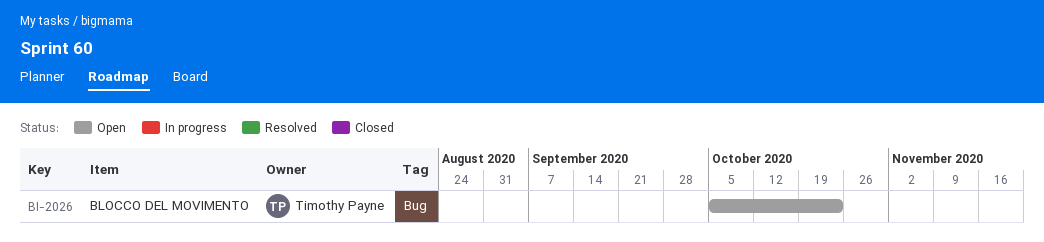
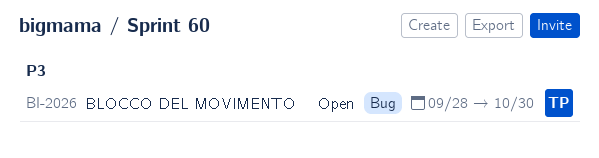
BI-2026, start: Oct 5 -> Sep 28
BI-2026, due: Oct 23 -> Oct 30

